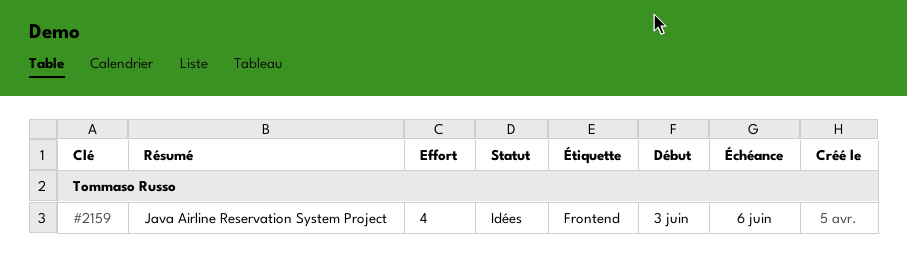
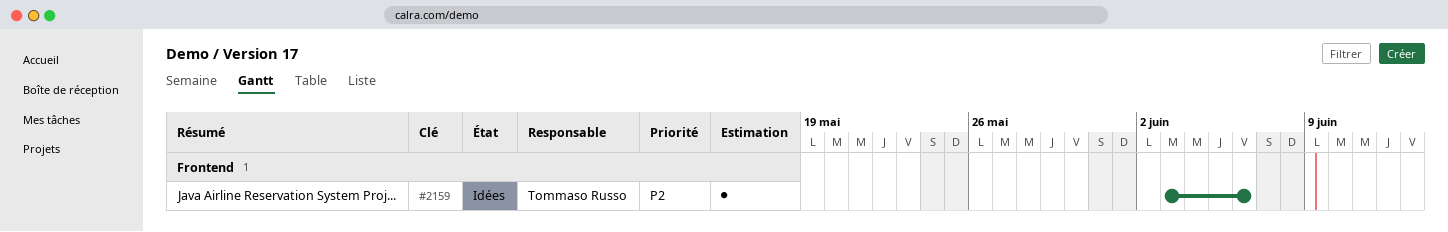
#2159, estimate: 4 -> 1

